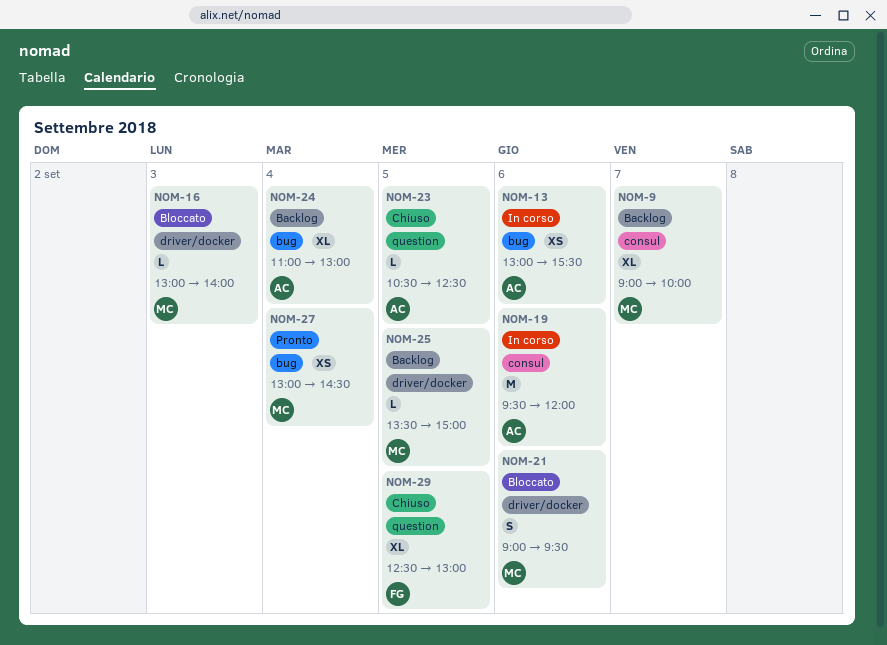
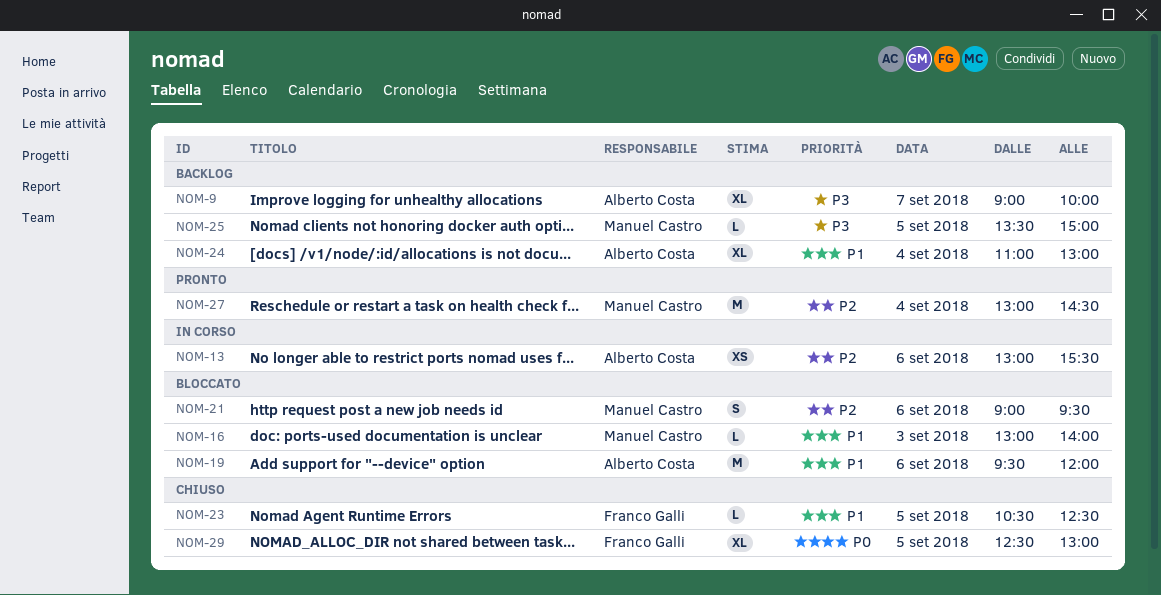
NOM-9, owner: Manuel Castro -> Alberto Costa
NOM-19, status: In corso -> Bloccato
NOM-23, owner: Alberto Costa -> Franco Galli
NOM-27, estimate: XS -> M

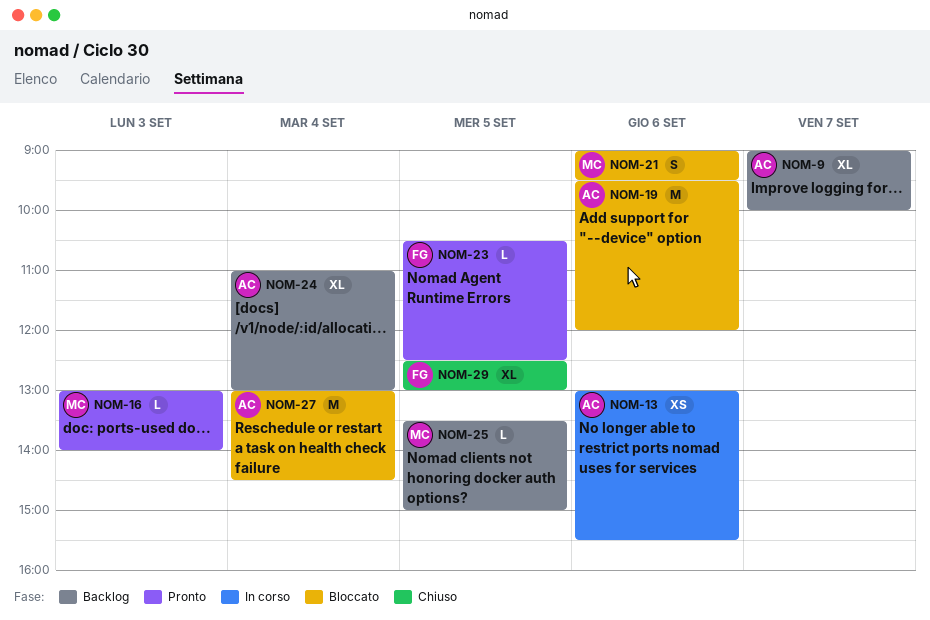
NOM-16, status: Bloccato -> Pronto
NOM-23, status: Chiuso -> Pronto
NOM-27, status: Pronto -> Bloccato
NOM-27, owner: Manuel Castro -> Alberto Costa

